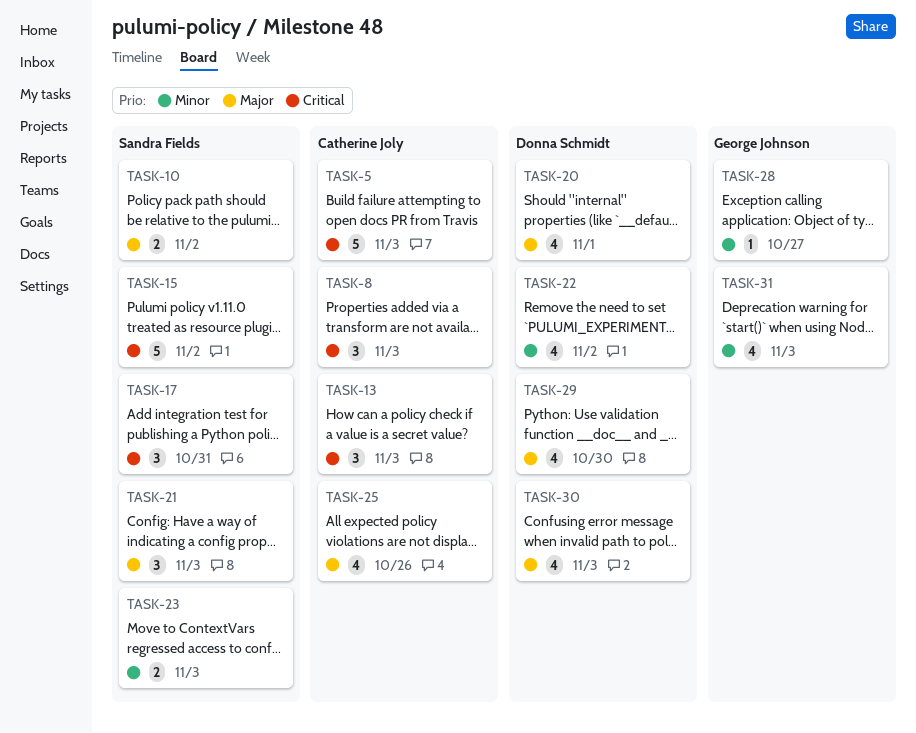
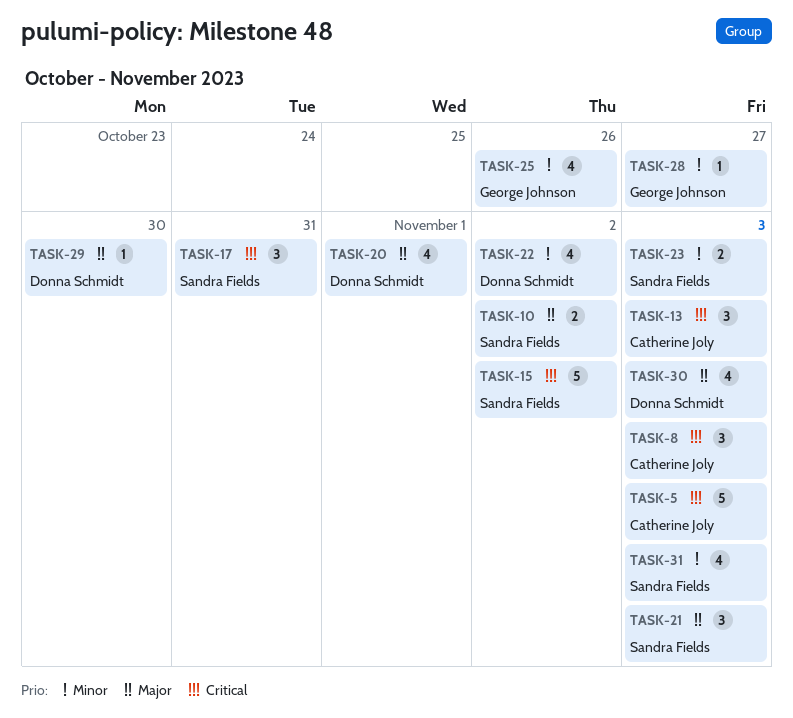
TASK-25, owner: Catherine Joly -> George Johnson
TASK-25, priority: Major -> Minor
TASK-29, estimate: 4 -> 1
TASK-31, owner: George Johnson -> Sandra Fields

